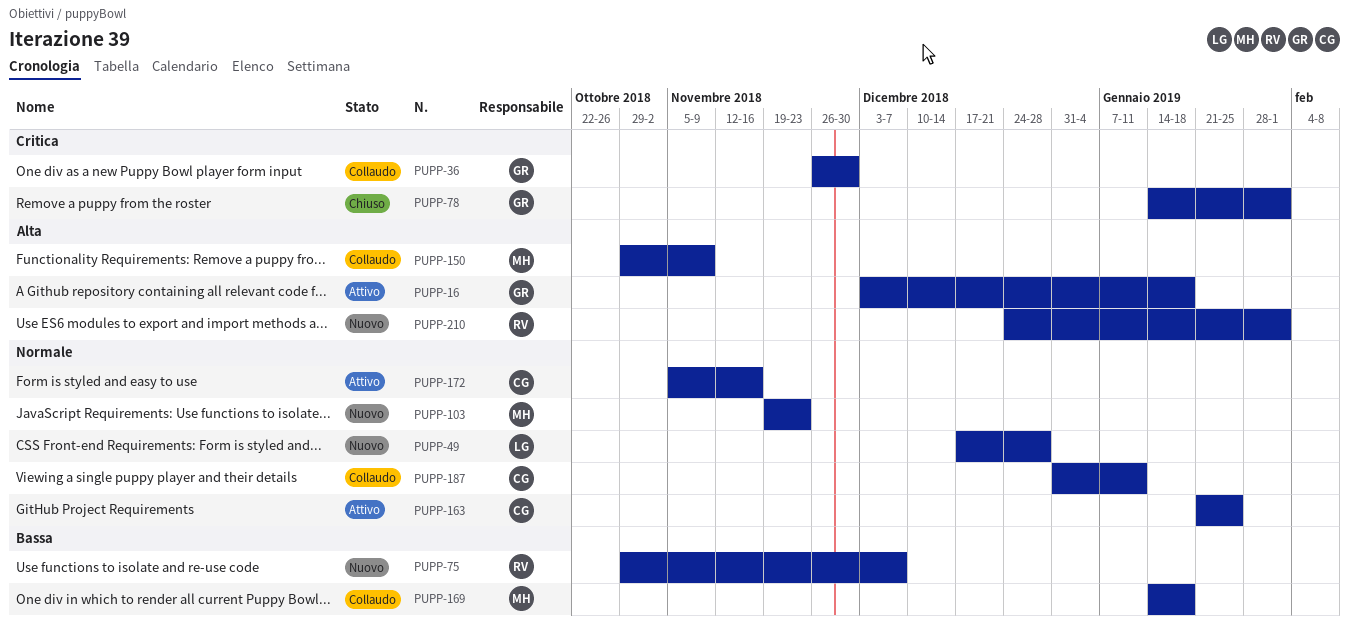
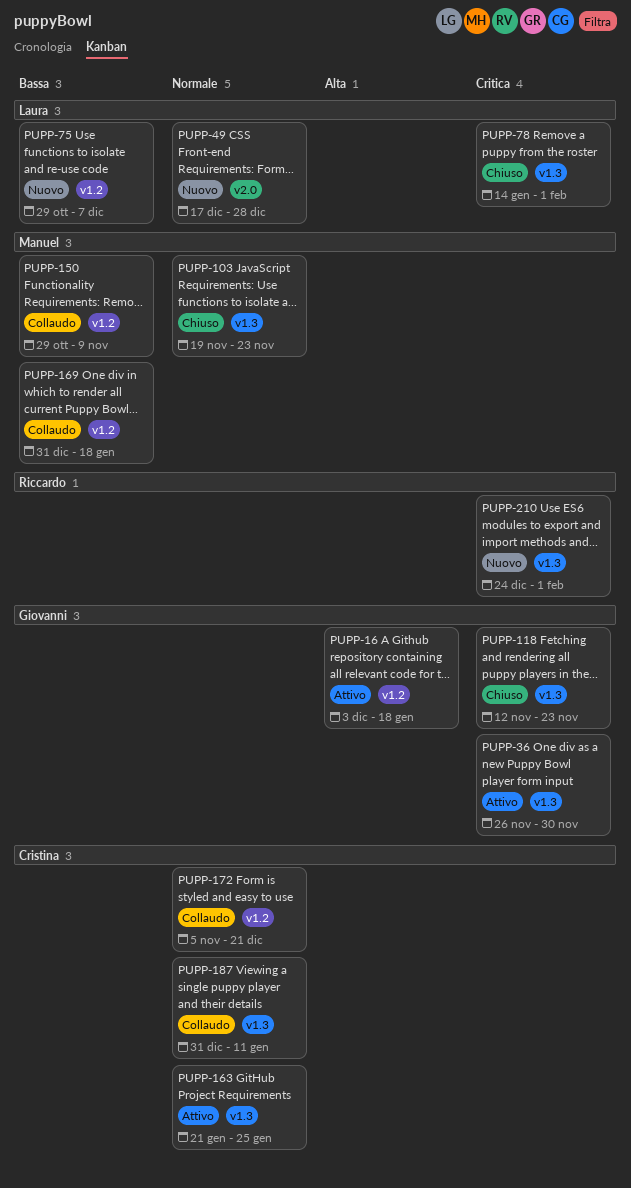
PUPP-36, status: Collaudo -> Attivo
PUPP-75, owner: Riccardo -> Laura
PUPP-78, owner: Giovanni -> Laura
PUPP-103, status: Nuovo -> Chiuso
PUPP-118: none -> present
PUPP-150, priority: Alta -> Bassa
PUPP-169, start: Jan 14 -> Dec 31
PUPP-172, status: Attivo -> Collaudo
PUPP-172, due: Nov 16 -> Dec 21
PUPP-210, priority: Alta -> Critica

